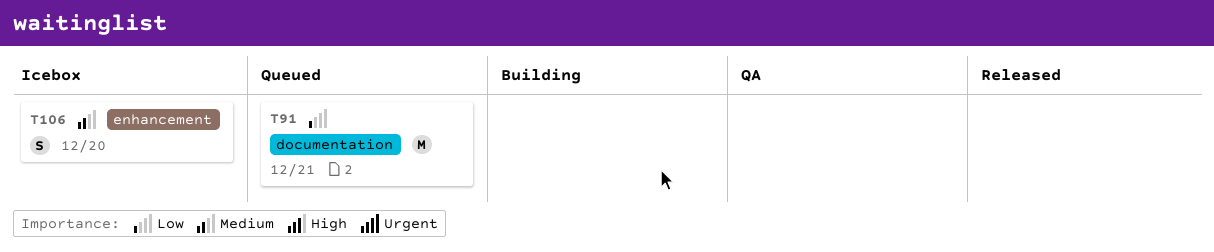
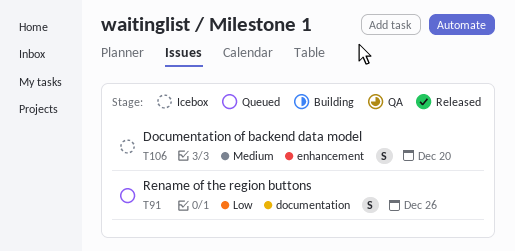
T91, estimate: M -> S
T91, due: Dec 21 -> Dec 26

